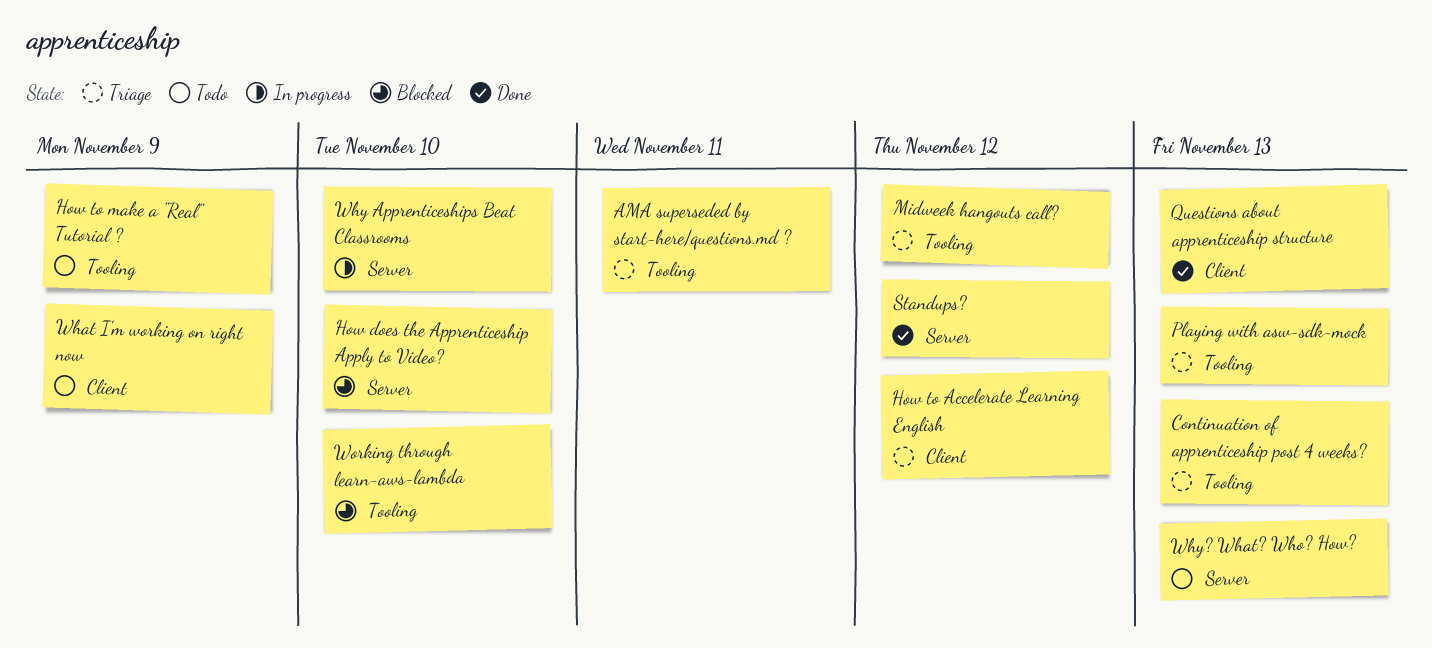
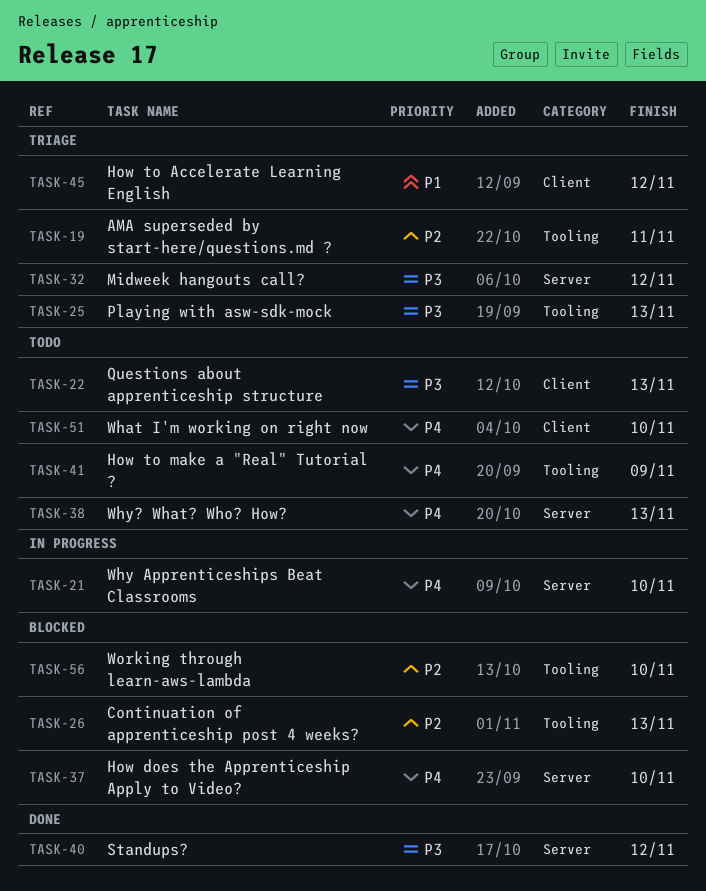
Continuation of apprenticeship post 4 weeks?, status: Triage -> Blocked
Midweek hangouts call?, label: Tooling -> Server
Questions about apprenticeship structure, status: Done -> Todo
What I'm working on right now, due: Nov 9 -> Nov 10

